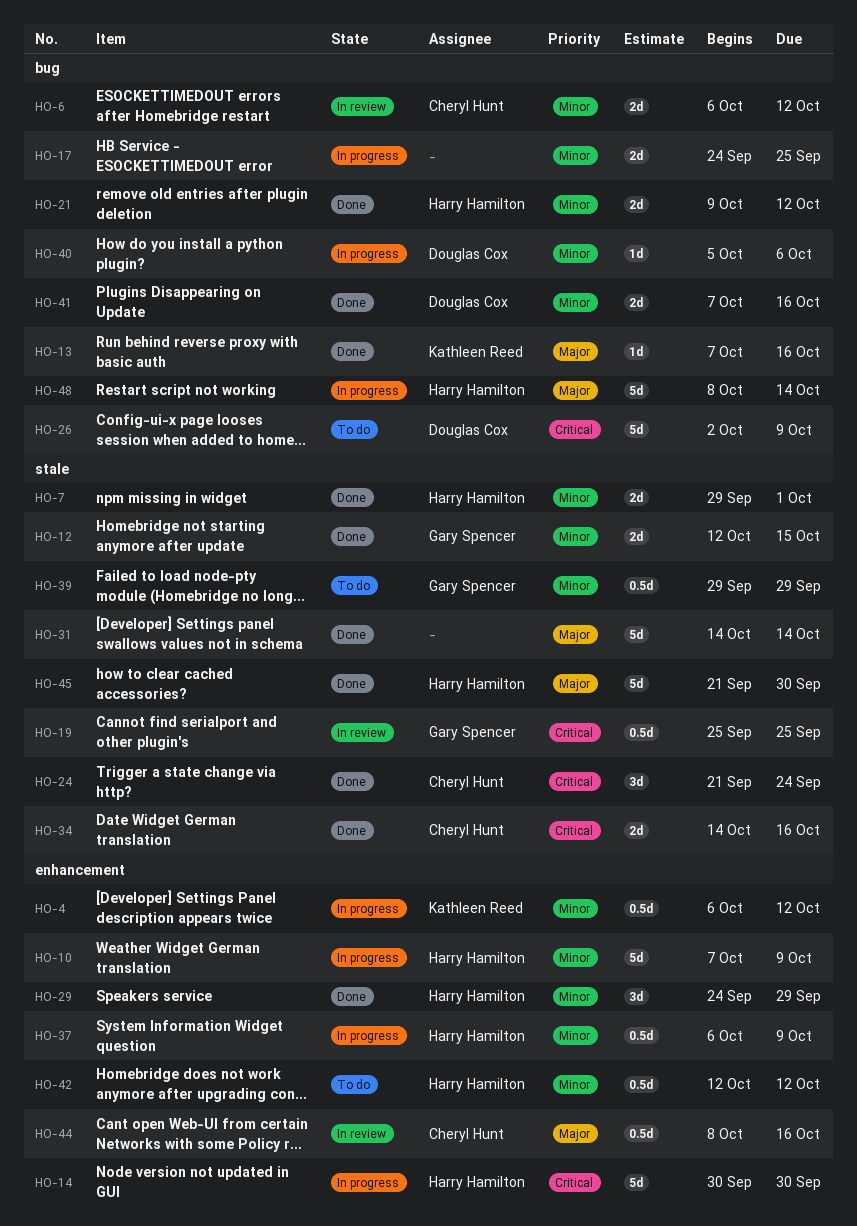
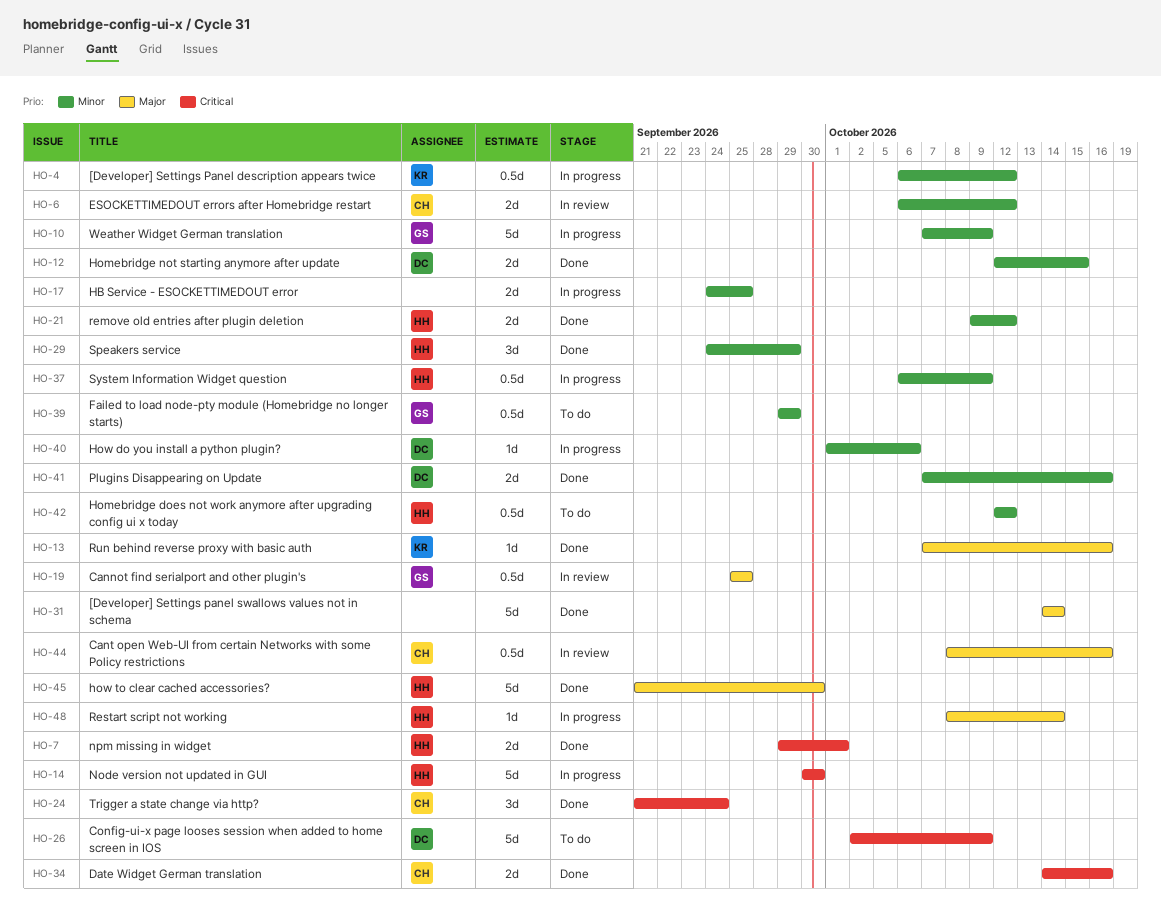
HO-7, priority: Minor -> Critical
HO-10, owner: Harry Hamilton -> Gary Spencer
HO-12, owner: Gary Spencer -> Douglas Cox
HO-19, priority: Critical -> Major
HO-40, start: Oct 5 -> Oct 1
HO-48, estimate: 5d -> 1d

